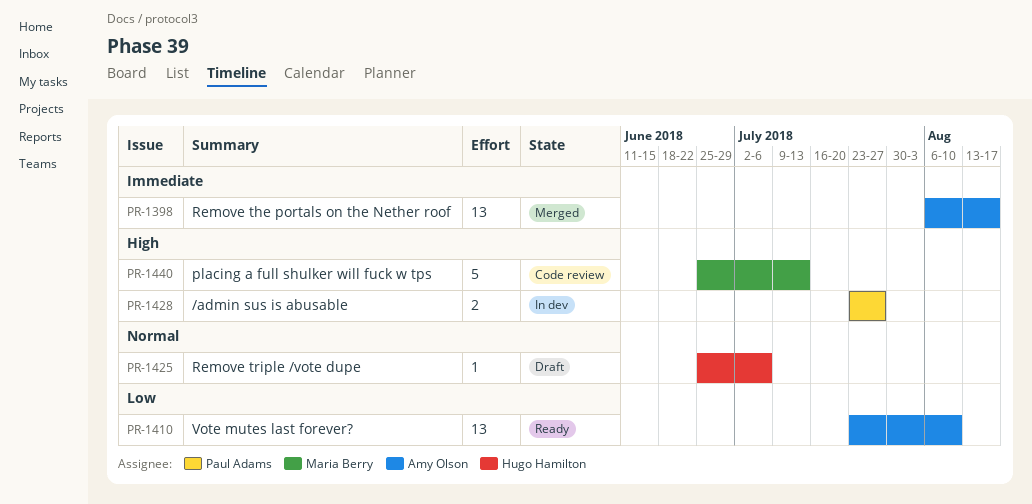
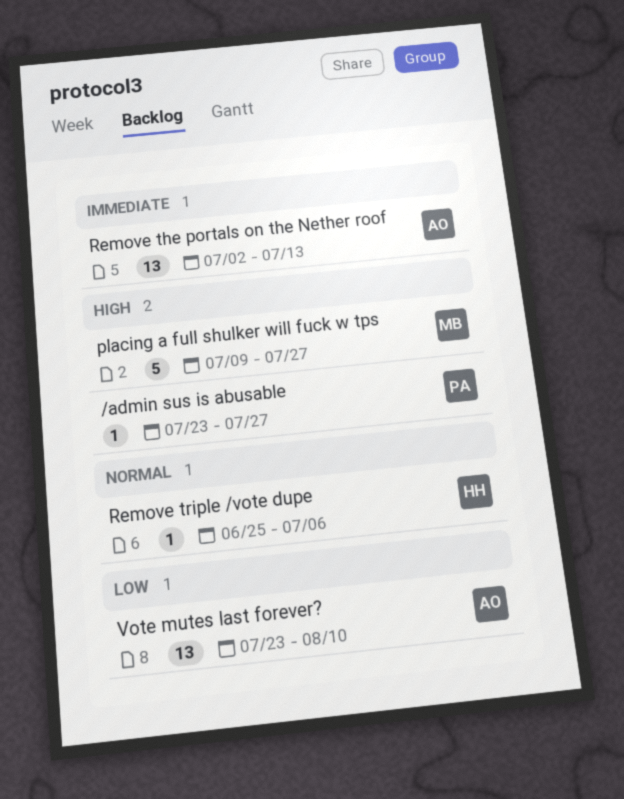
/admin sus is abusable, estimate: 2 -> 1
placing a full shulker will fuck w tps, start: Jun 25 -> Jul 9
placing a full shulker will fuck w tps, due: Jul 13 -> Jul 27
Remove the portals on the Nether roof, start: Aug 6 -> Jul 2
Remove the portals on the Nether roof, due: Aug 17 -> Jul 13

